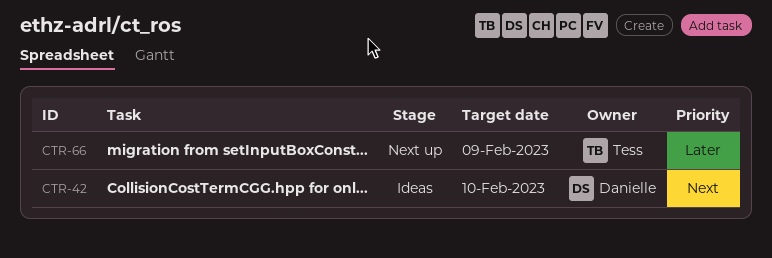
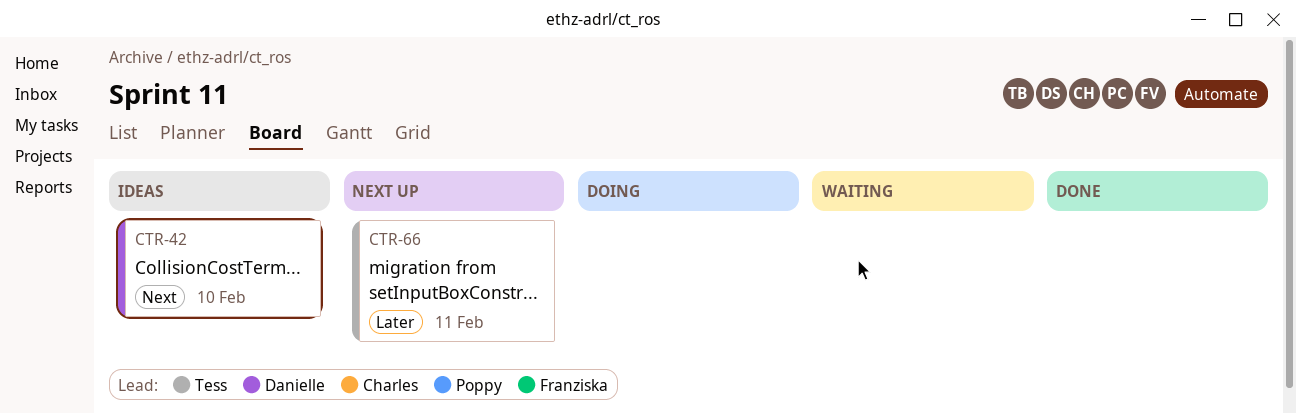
CTR-66, due: Feb 9 -> Feb 11

